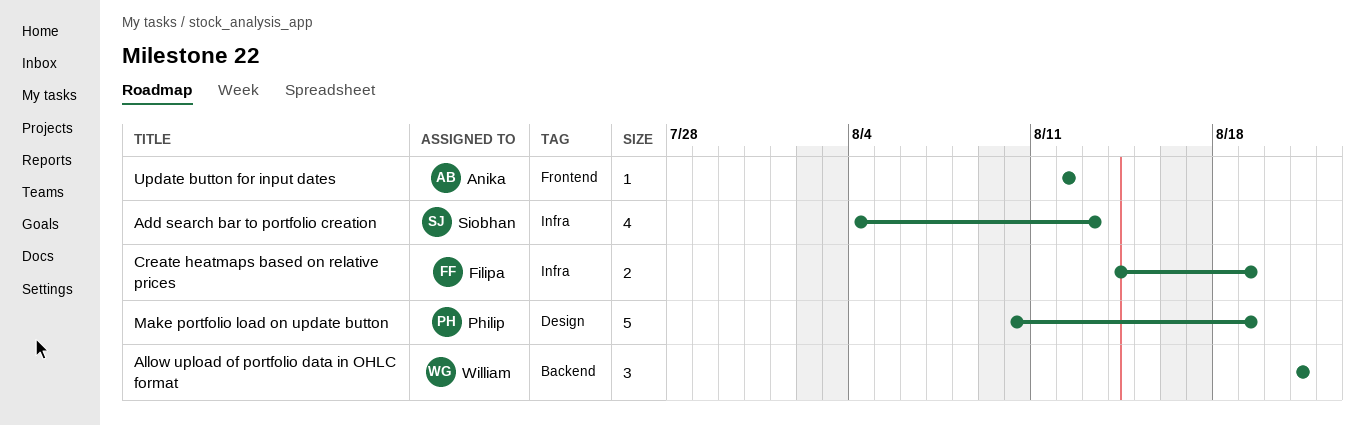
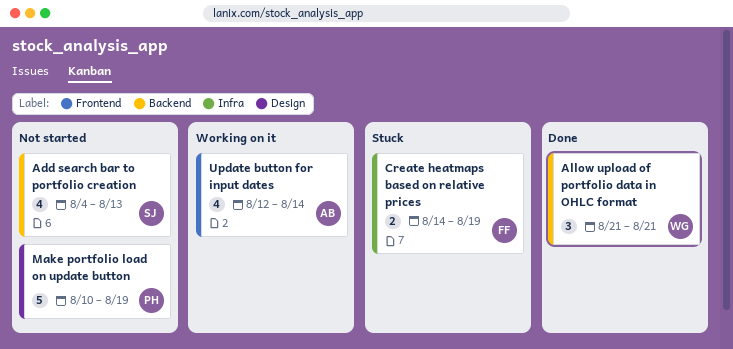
Add search bar to portfolio creation, label: Infra -> Backend
Update button for input dates, estimate: 1 -> 4
Update button for input dates, due: Aug 12 -> Aug 14

